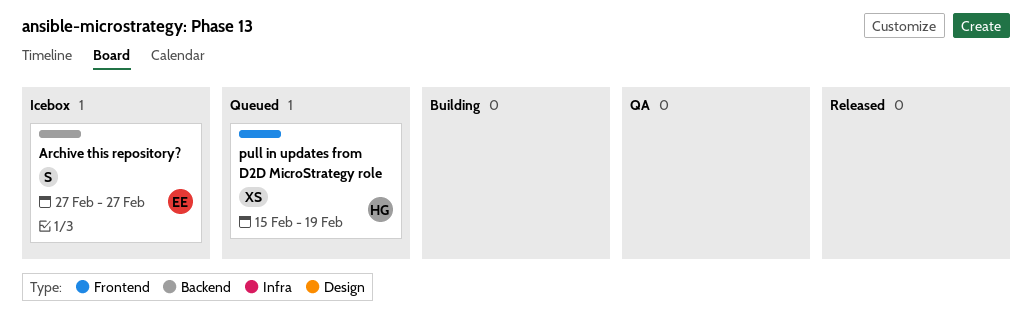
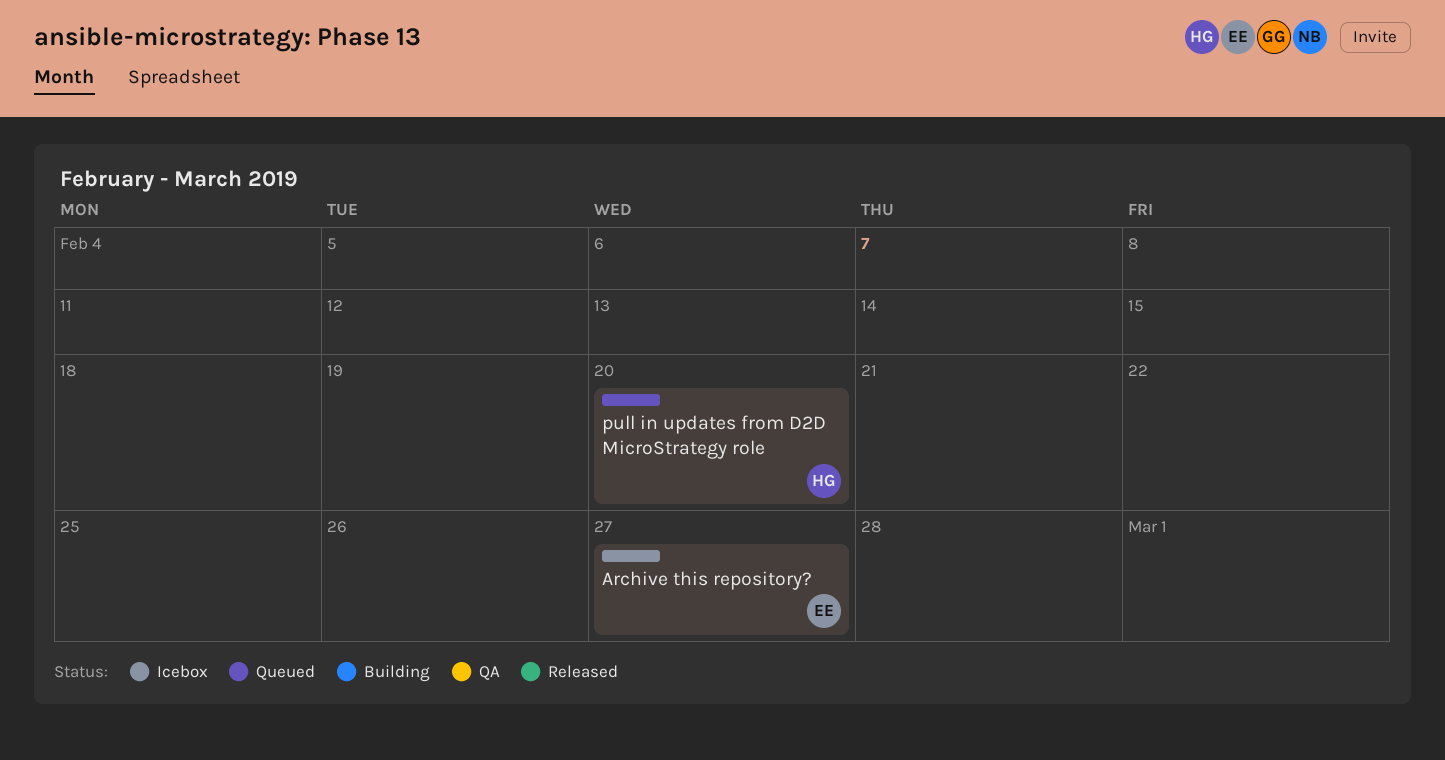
pull in updates from D2D MicroStrategy role, due: Feb 19 -> Feb 20

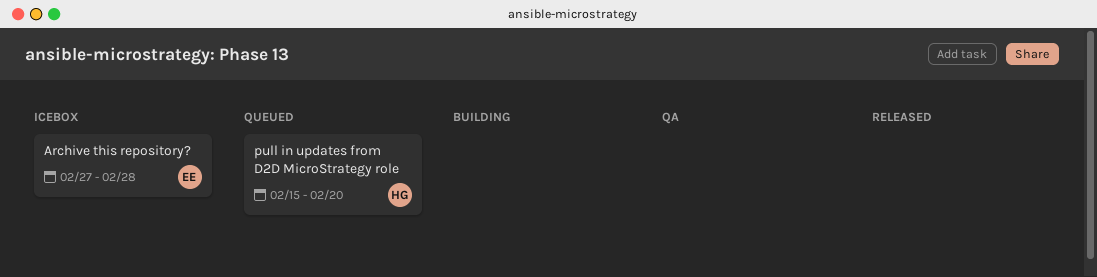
Archive this repository?, due: Feb 27 -> Feb 28

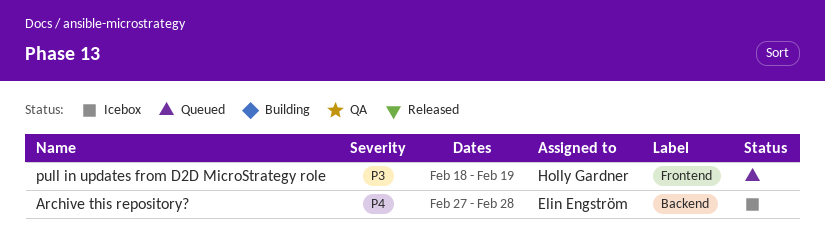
pull in updates from D2D MicroStrategy role, start: Feb 15 -> Feb 18
pull in updates from D2D MicroStrategy role, due: Feb 20 -> Feb 19

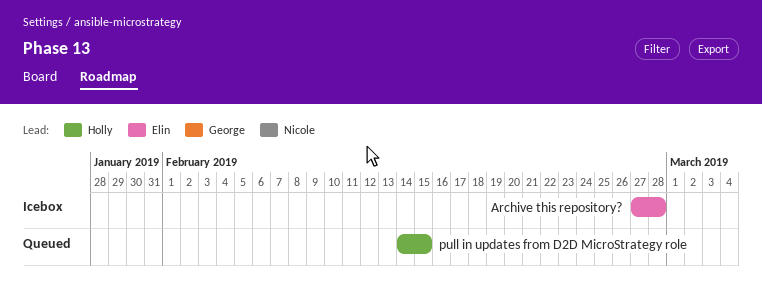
pull in updates from D2D MicroStrategy role, start: Feb 18 -> Feb 14
pull in updates from D2D MicroStrategy role, due: Feb 19 -> Feb 15

